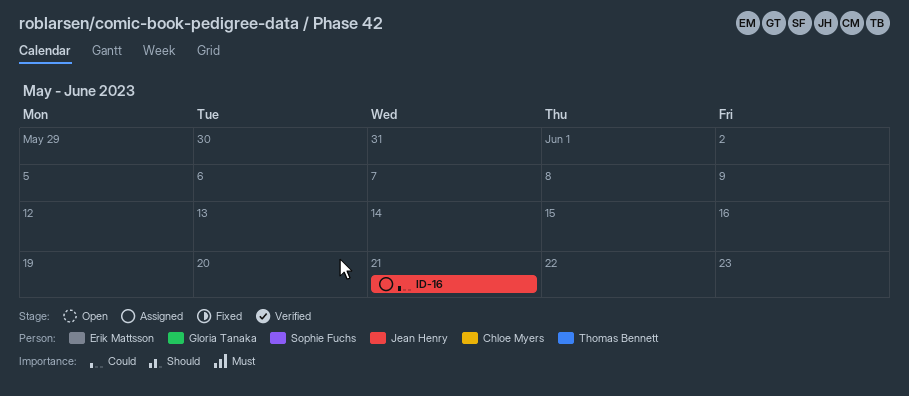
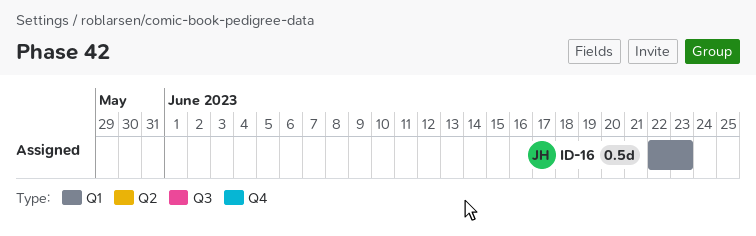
ID-16, start: Jun 21 -> Jun 22
ID-16, due: Jun 21 -> Jun 23

